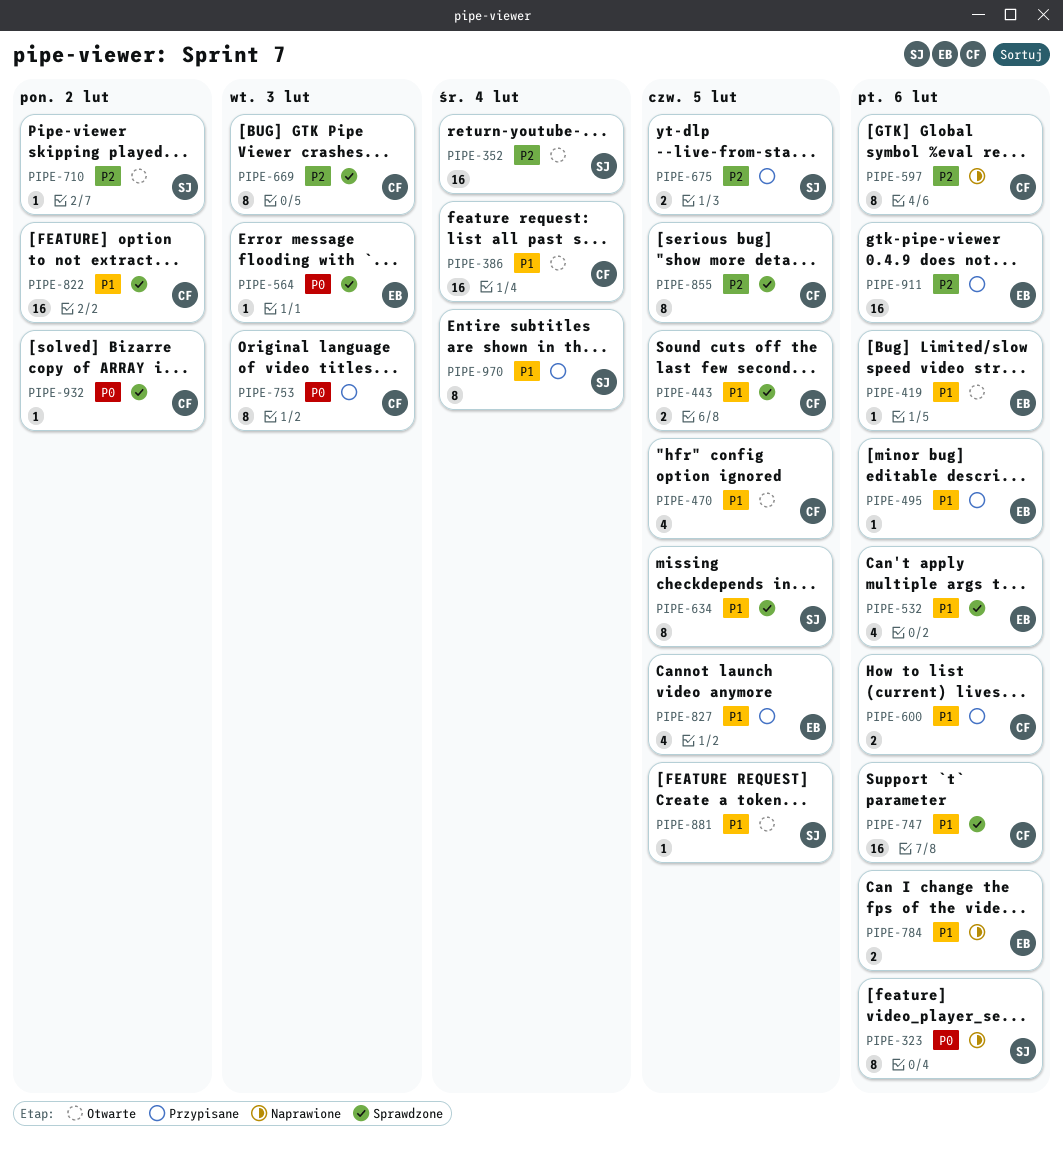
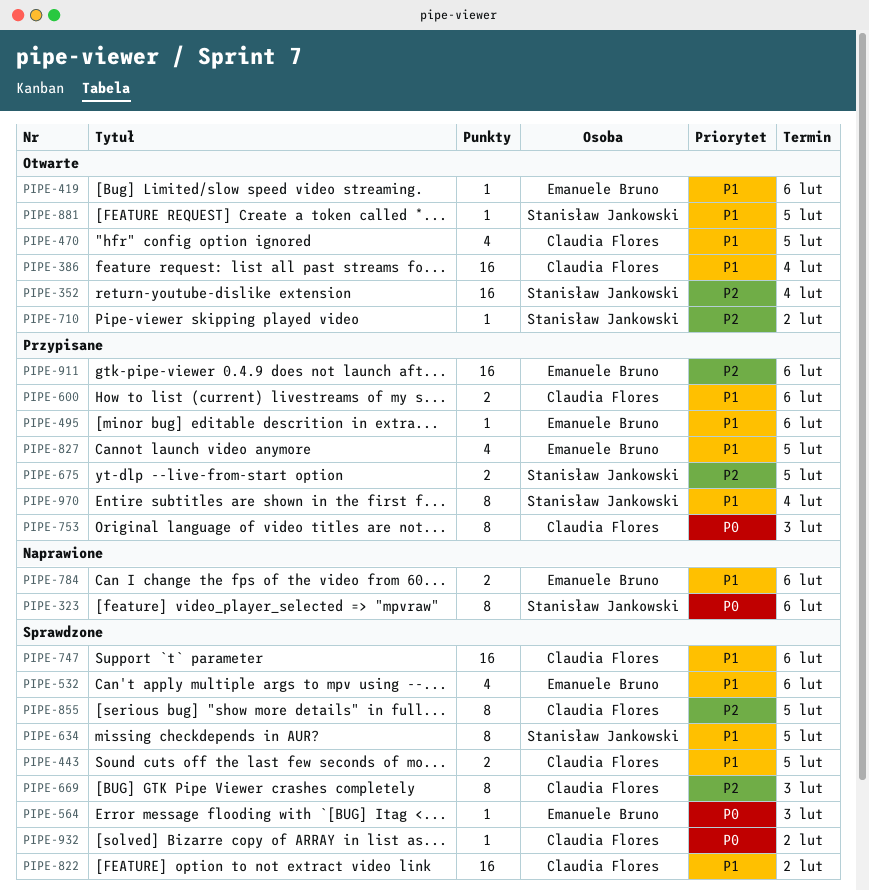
PIPE-597: present -> none

